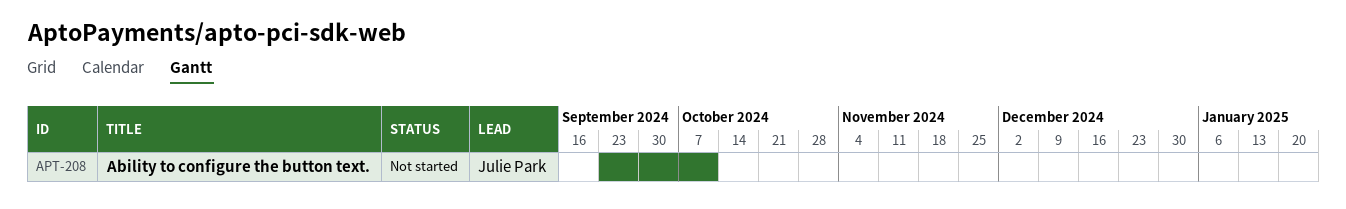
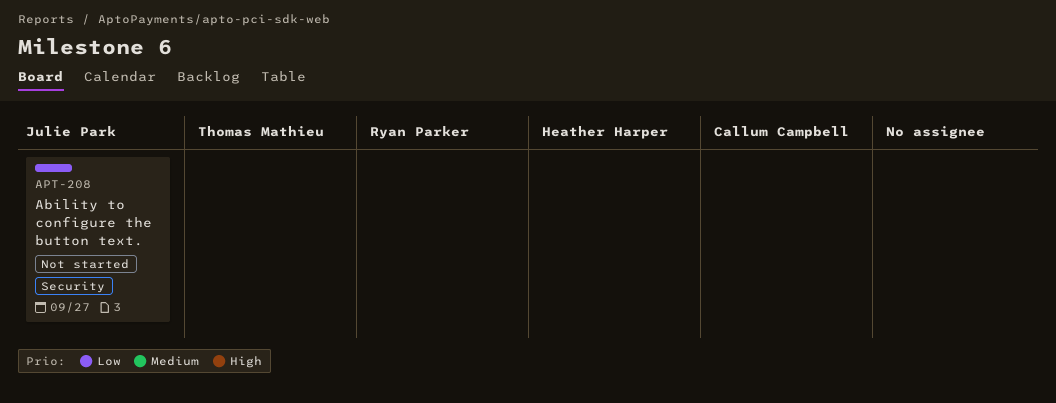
APT-208, due: Oct 11 -> Sep 27

